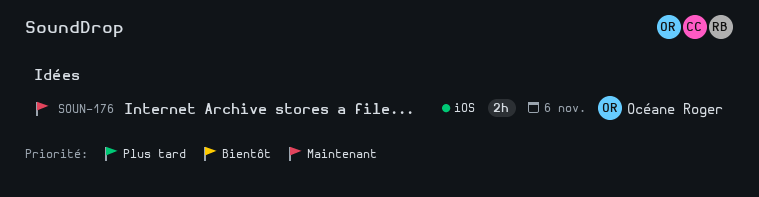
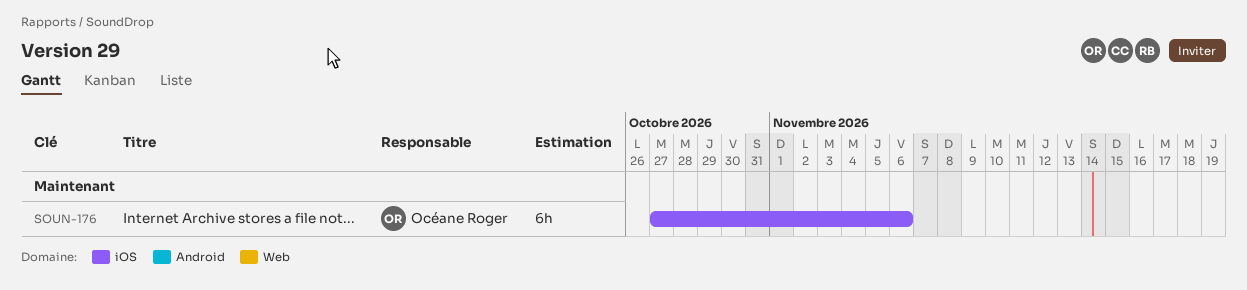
SOUN-176, estimate: 2h -> 6h

